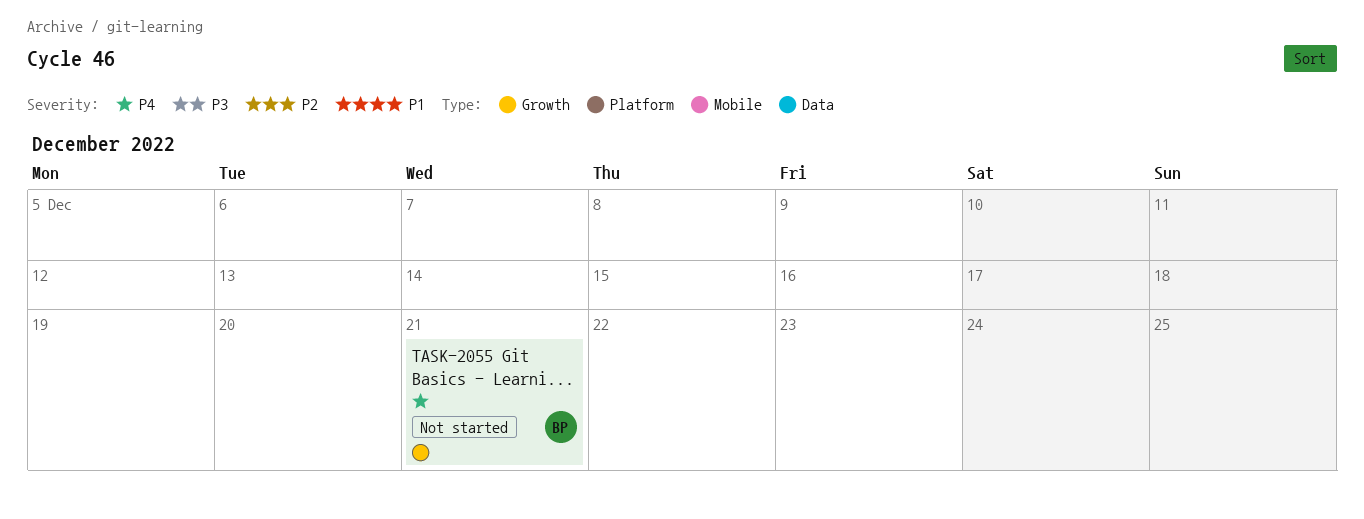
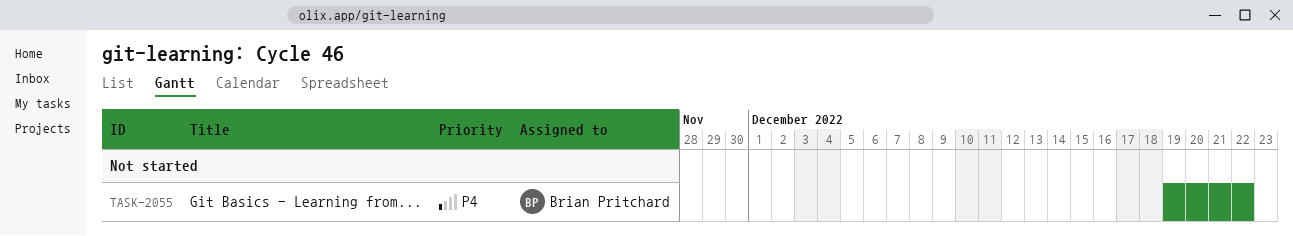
TASK-2055, due: Dec 21 -> Dec 22

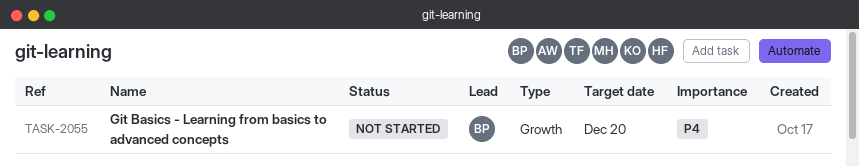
TASK-2055, due: Dec 22 -> Dec 20

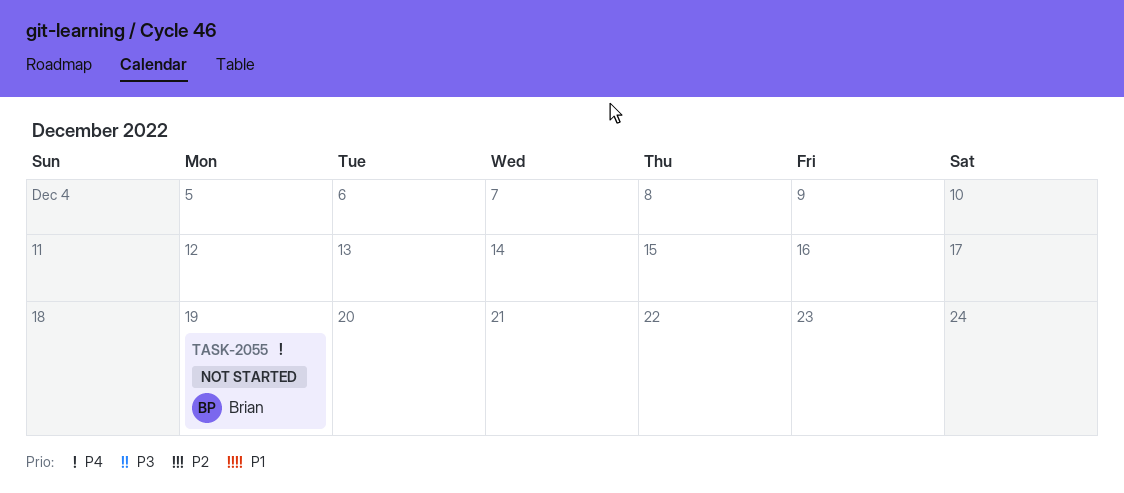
TASK-2055, due: Dec 20 -> Dec 19

